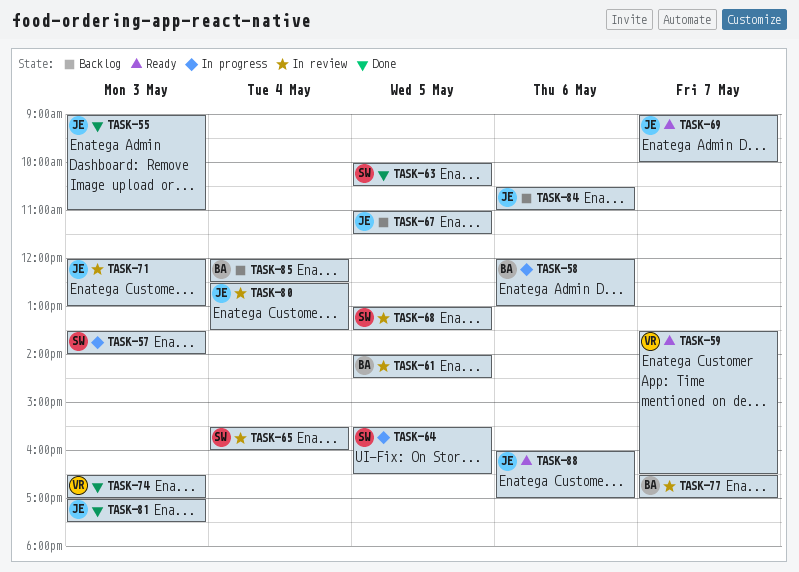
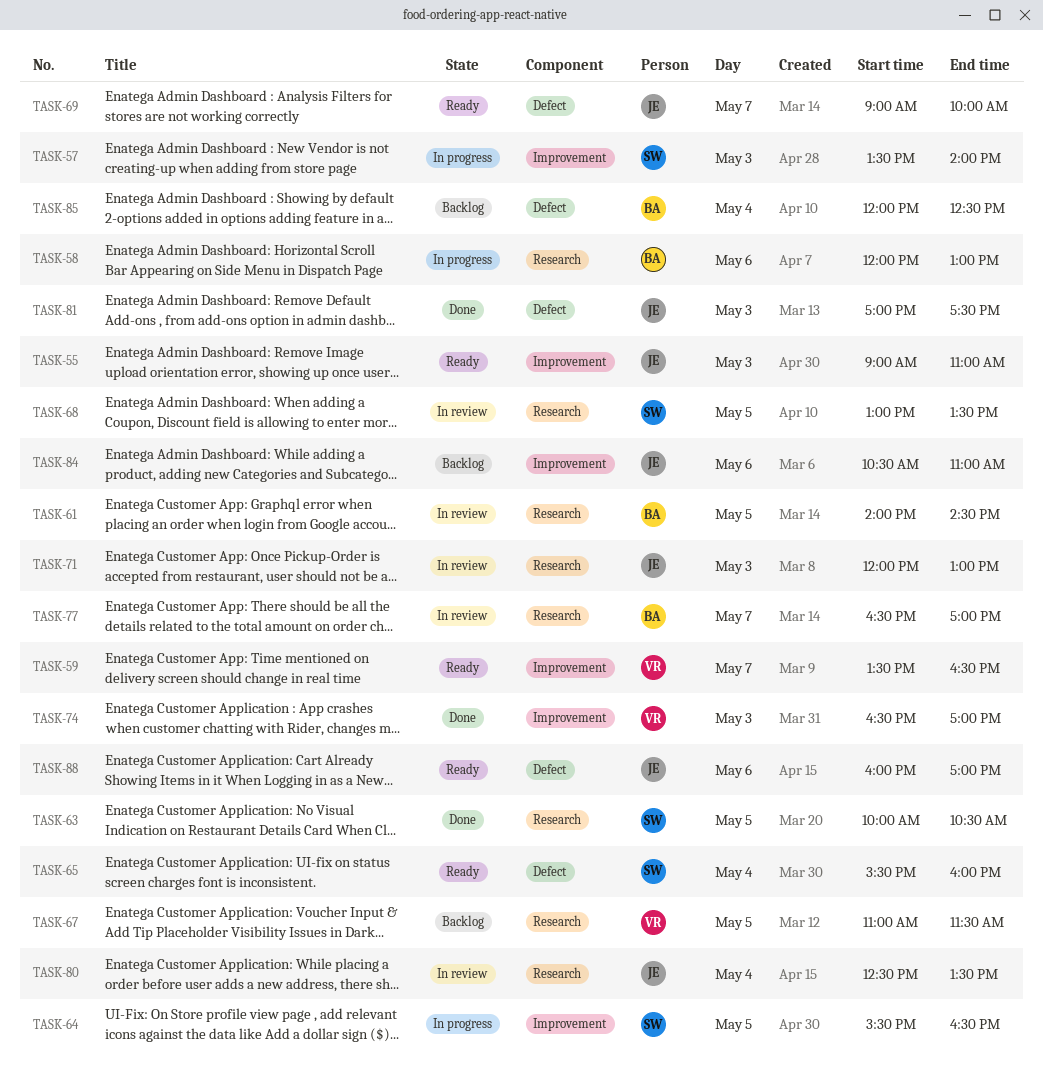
TASK-55, status: Done -> Ready
TASK-65, status: In review -> Ready
TASK-67, owner: JE -> VR

